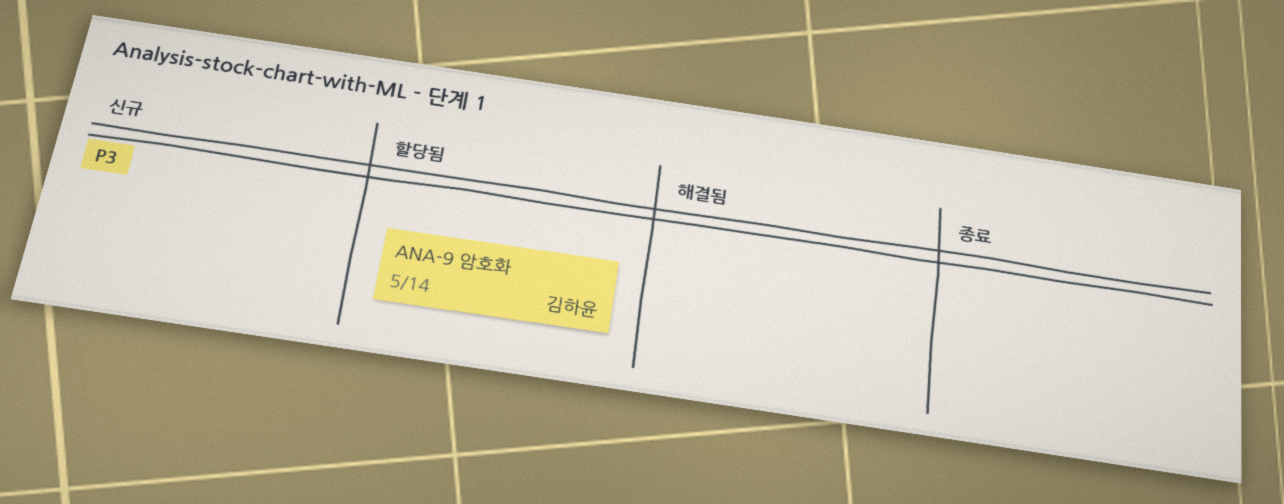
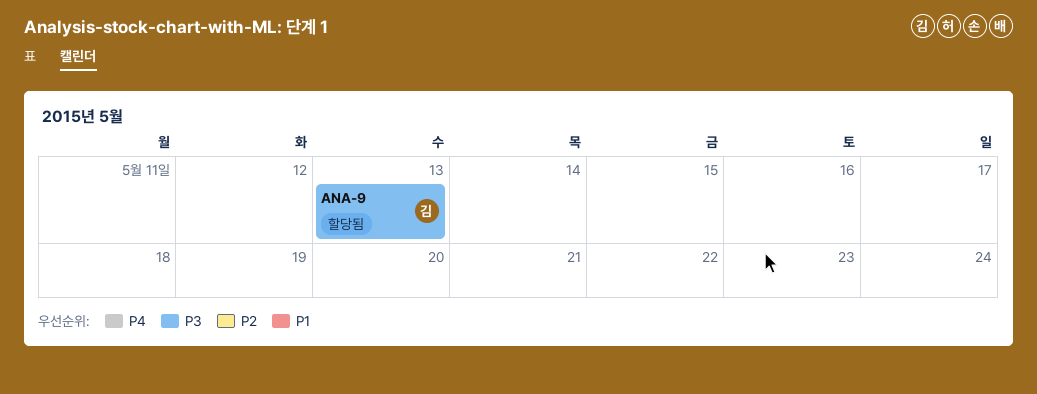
ANA-9, due: May 14 -> May 13

